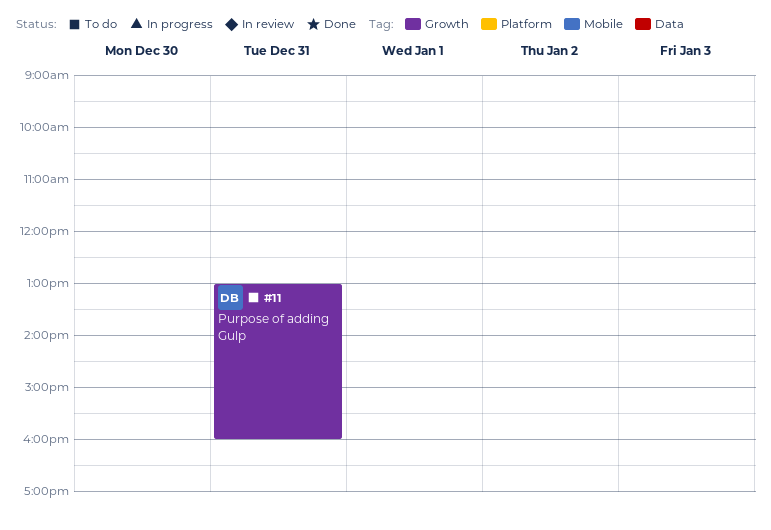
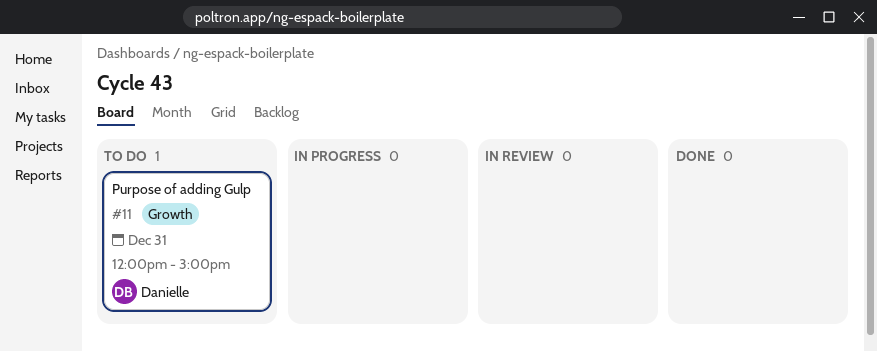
#11, begins: 13:00 -> 12:00
#11, ends: 16:00 -> 15:00

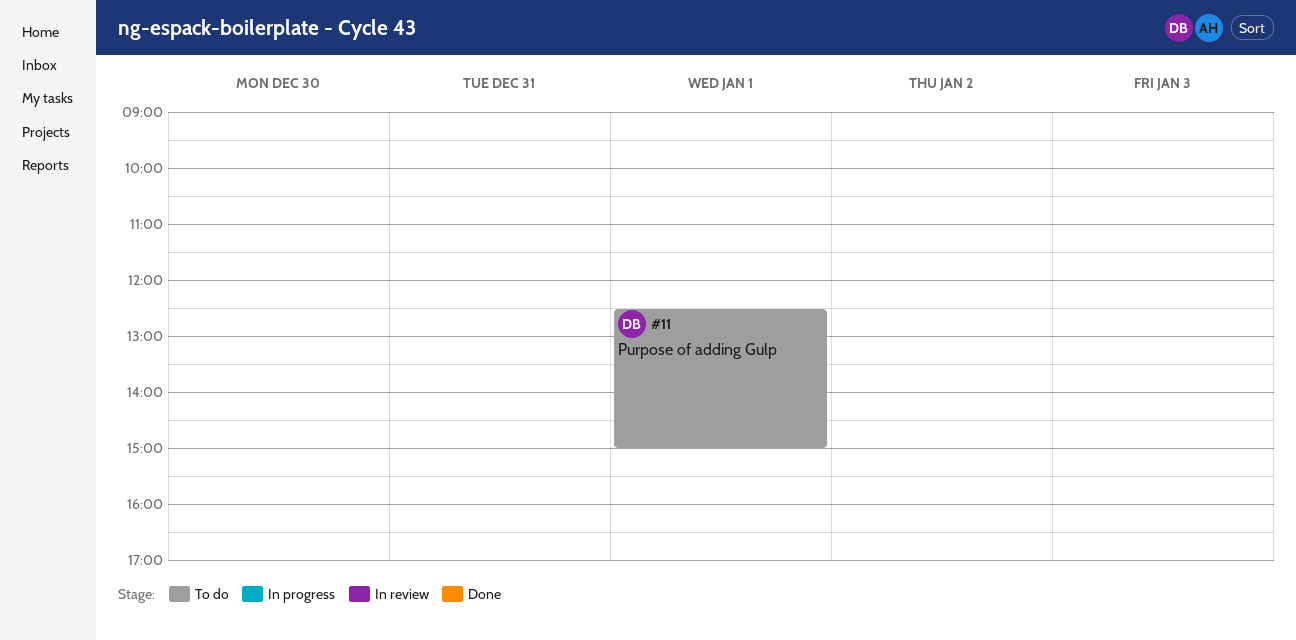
#11, day: Dec 31 -> Jan 1
#11, begins: 12:00 -> 12:30

